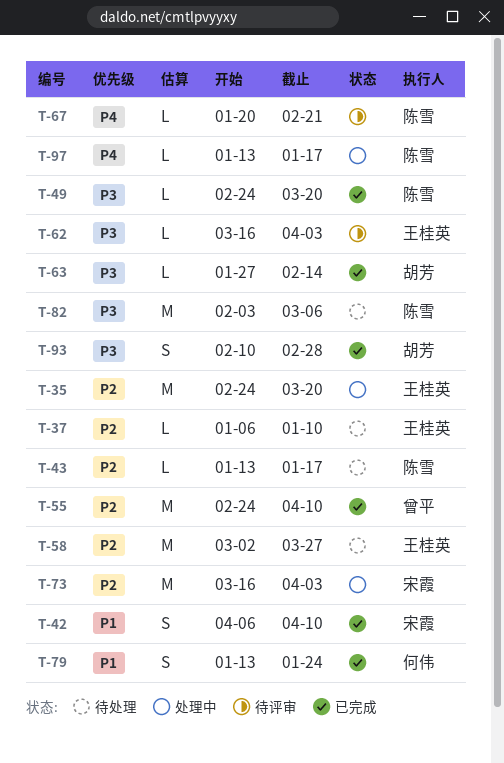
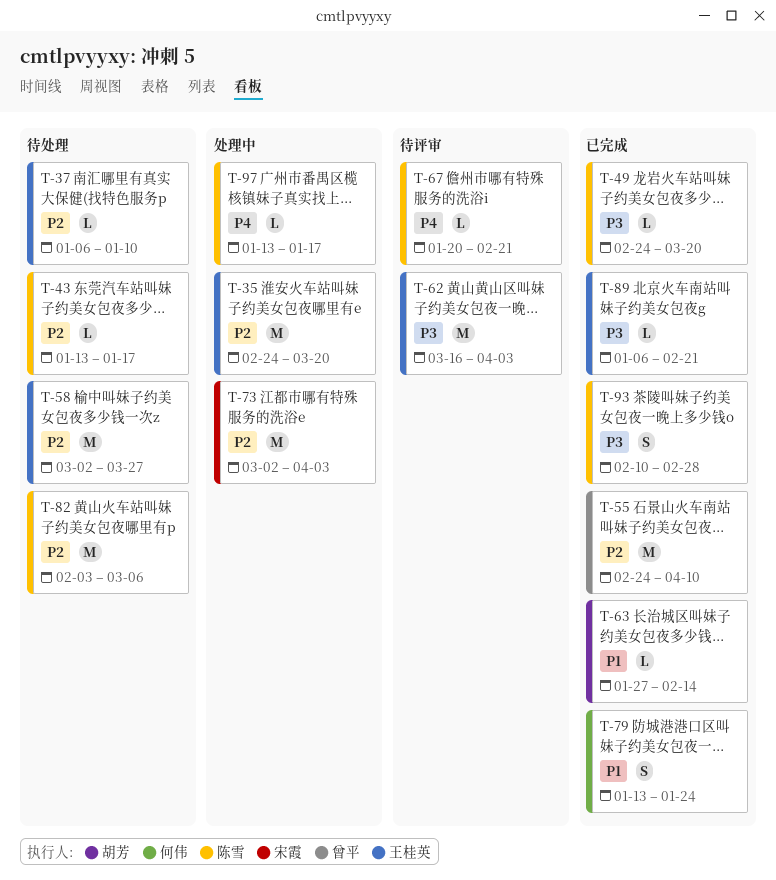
T-42: present -> none
T-62, estimate: L -> M
T-63, priority: P3 -> P1
T-73, start: Mar 16 -> Mar 2
T-82, priority: P3 -> P2
T-89: none -> present
T-93, owner: 胡芳 -> 陈雪

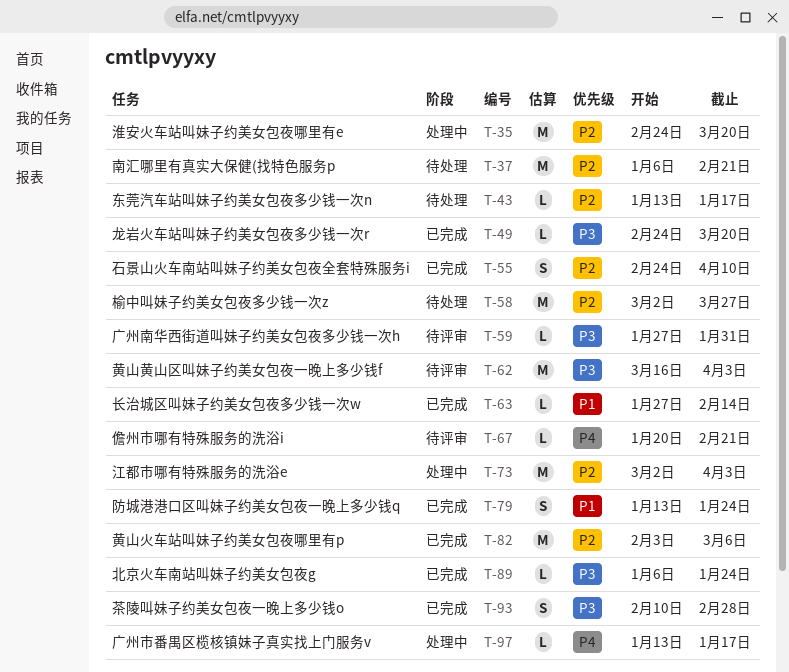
T-37, estimate: L -> M
T-37, due: Jan 10 -> Feb 21
T-55, estimate: M -> S
T-59: none -> present
T-82, status: 待处理 -> 已完成
T-89, due: Feb 21 -> Jan 24

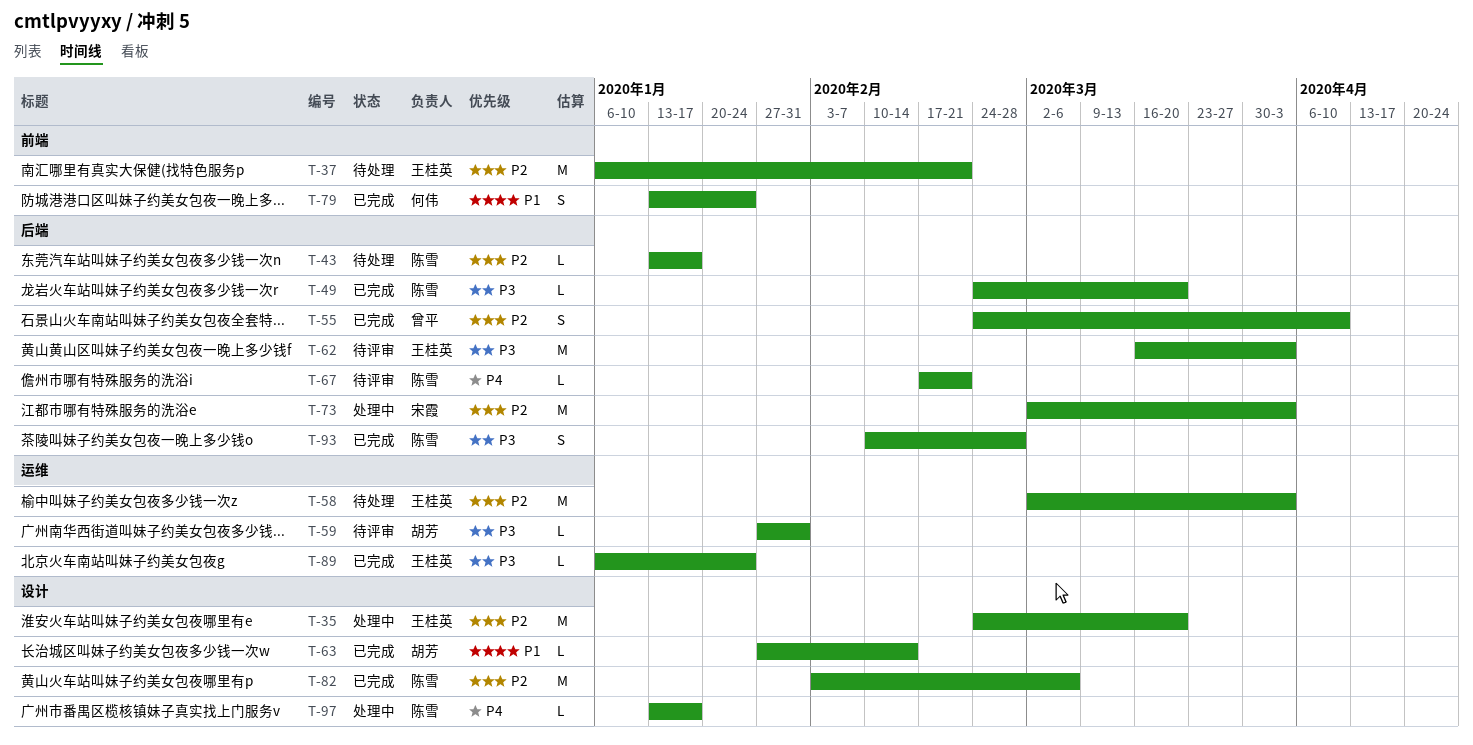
T-58, due: Mar 27 -> Apr 3
T-67, start: Jan 20 -> Feb 17

